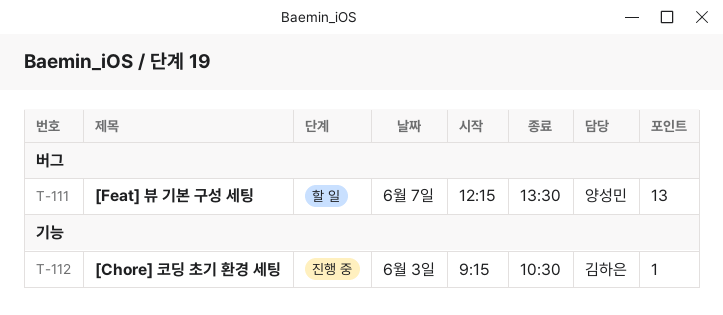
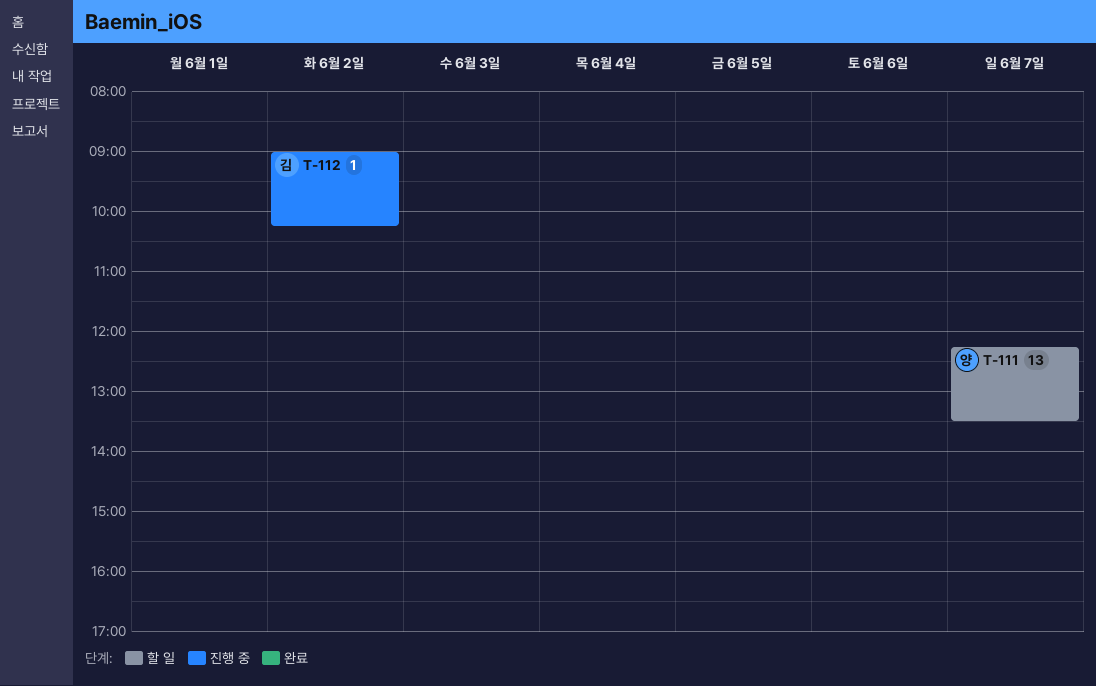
T-112, day: Jun 3 -> Jun 2
T-112, begins: 09:15 -> 09:00
T-112, ends: 10:30 -> 10:15

